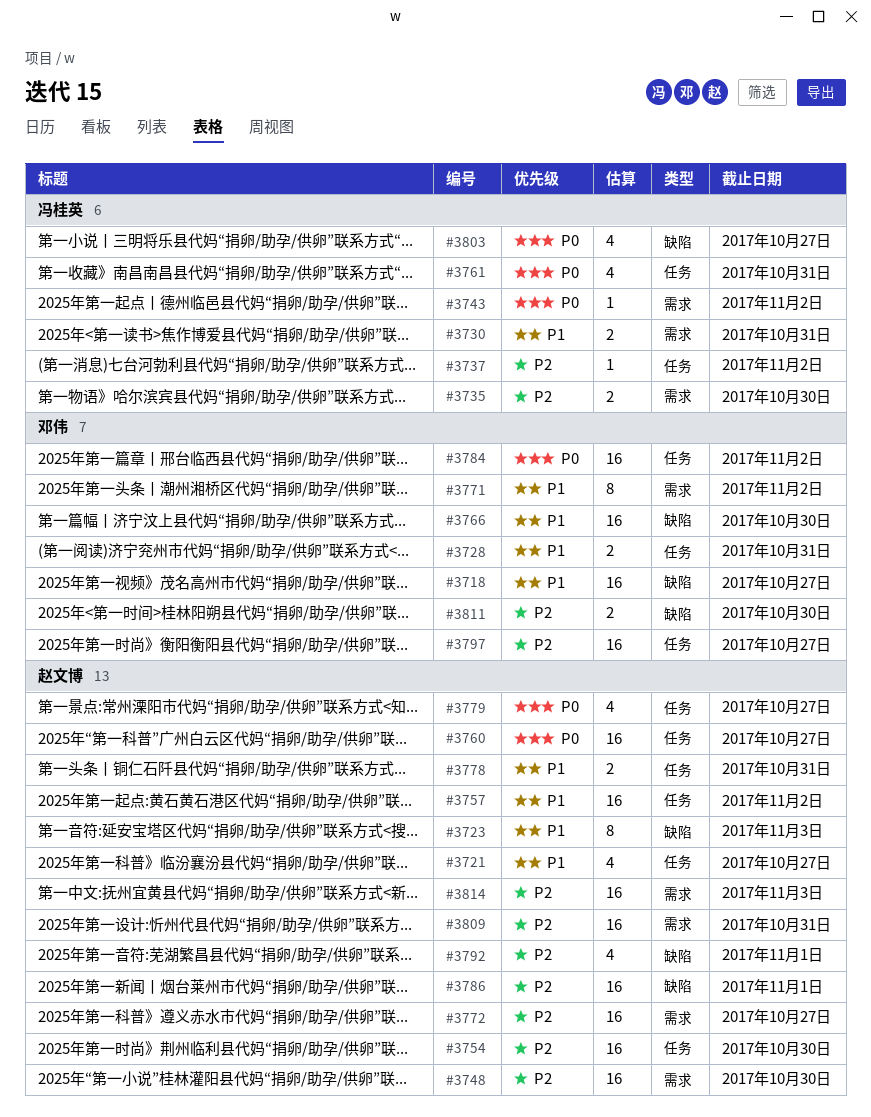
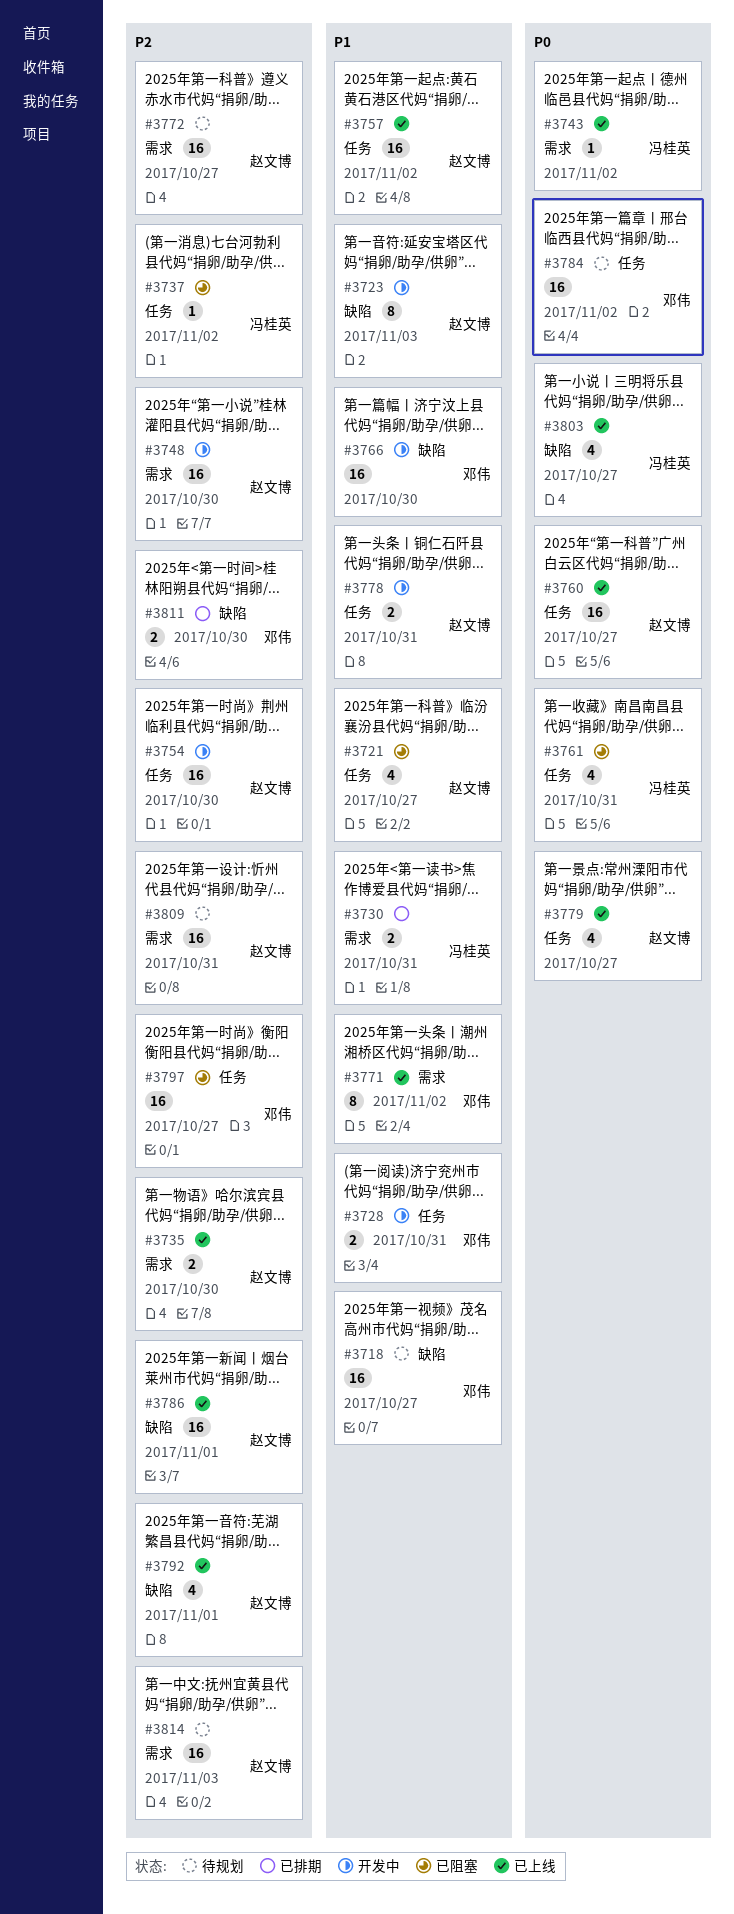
#3735, owner: 冯桂英 -> 赵文博

